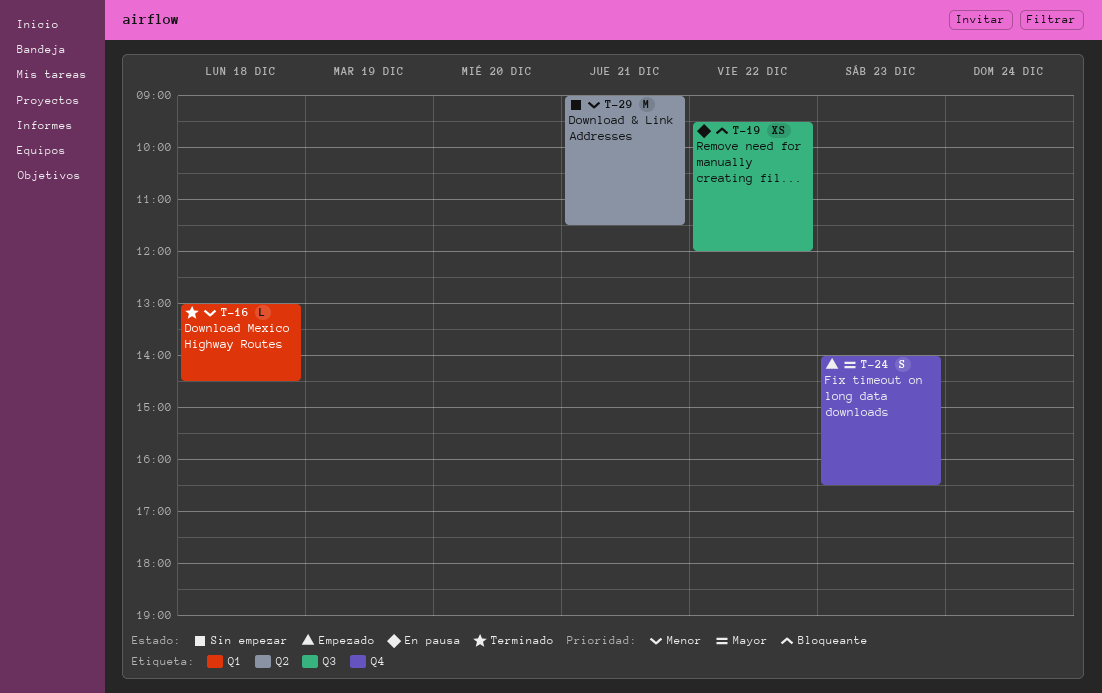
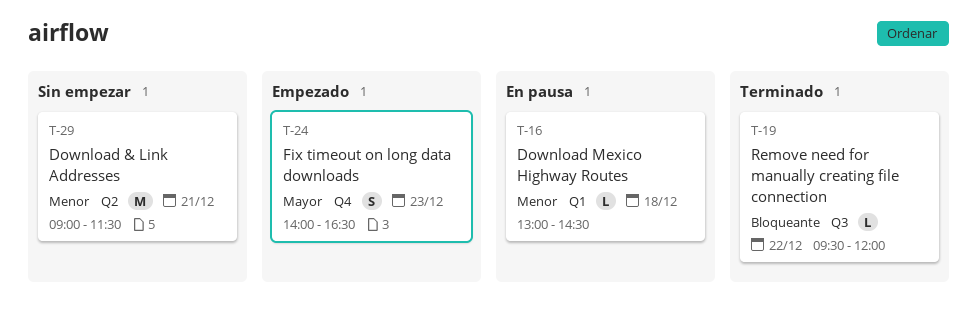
T-16, status: Terminado -> En pausa
T-19, status: En pausa -> Terminado
T-19, estimate: XS -> L

